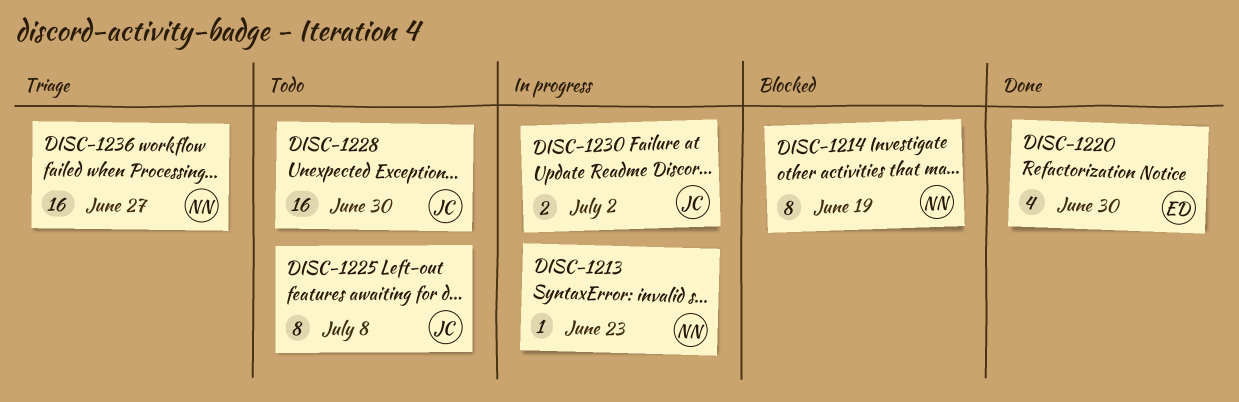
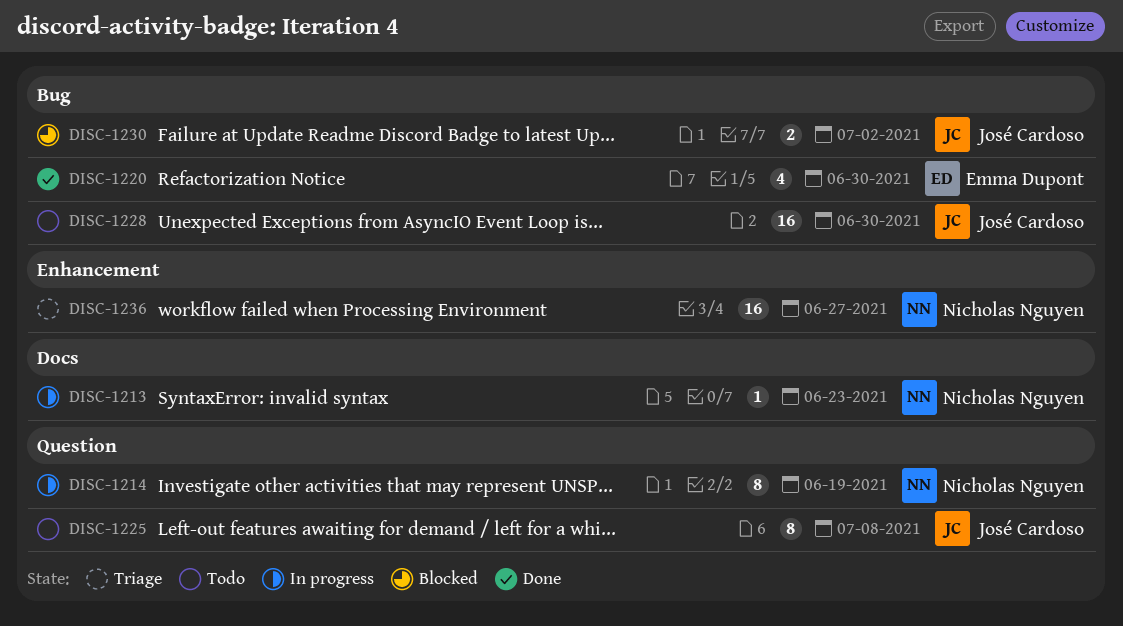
DISC-1214, status: Blocked -> In progress
DISC-1230, status: In progress -> Blocked

